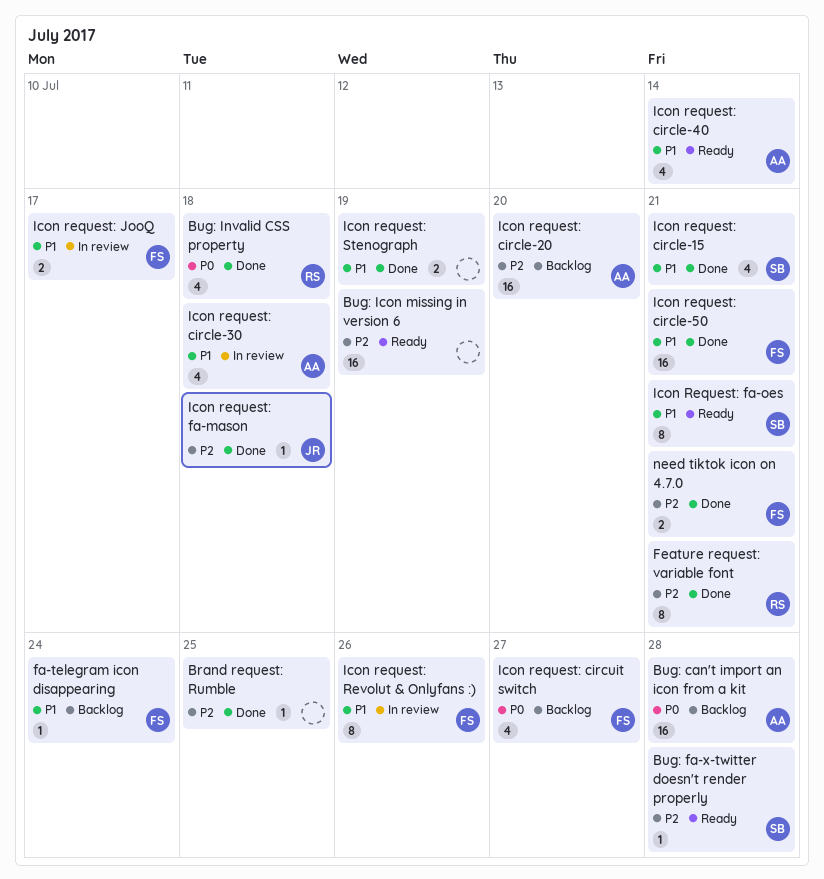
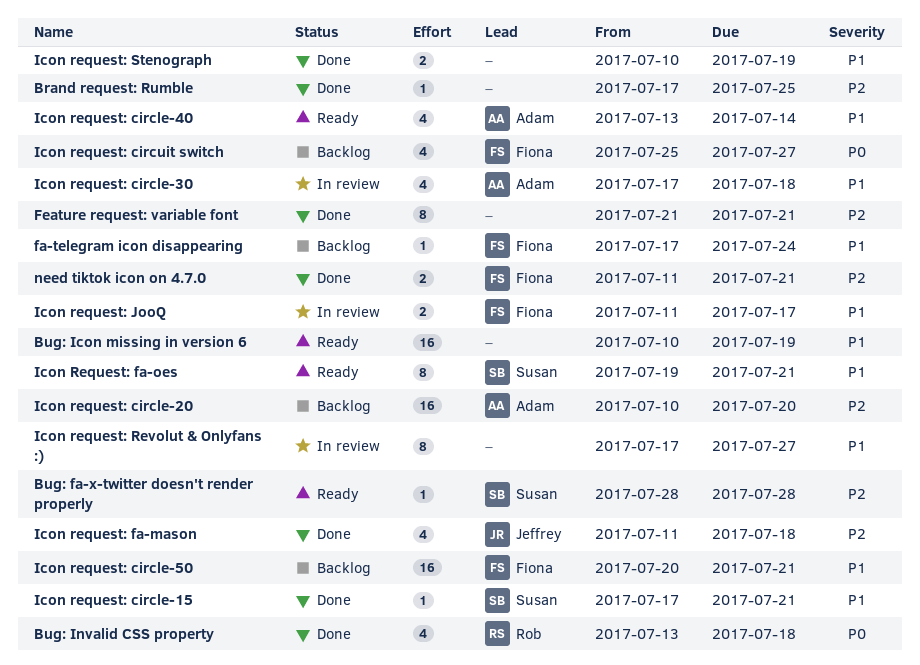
Bug: can't import an icon from a kit: present -> none
Bug: Icon missing in version 6, priority: P2 -> P1
Feature request: variable font, owner: Rob -> none
Icon request: circle-15, estimate: 4 -> 1
Icon request: circle-50, status: Done -> Backlog
Icon request: fa-mason, estimate: 1 -> 4
Icon request: Revolut & Onlyfans :), owner: Fiona -> none
Icon request: Revolut & Onlyfans :), due: Jul 26 -> Jul 27

